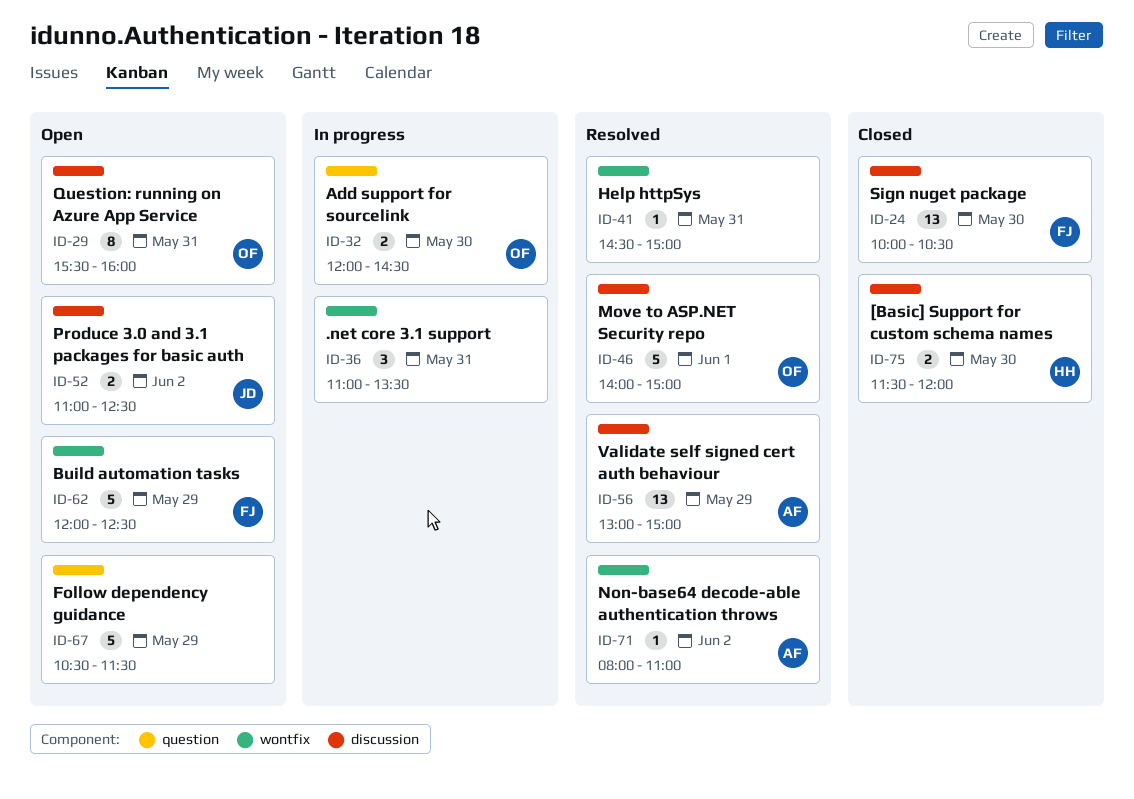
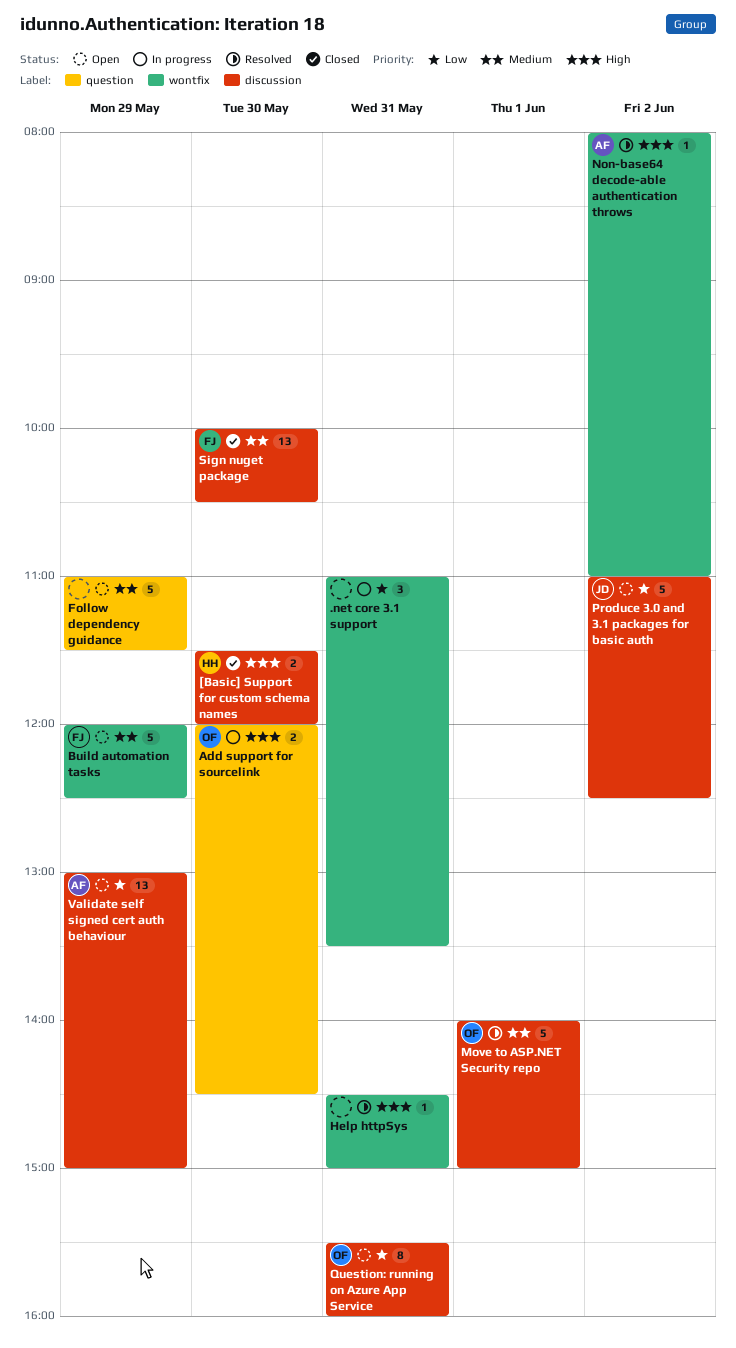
Follow dependency guidance, begins: 10:30 -> 11:00
Produce 3.0 and 3.1 packages for basic auth, estimate: 2 -> 5
Validate self signed cert auth behaviour, status: Resolved -> Open

